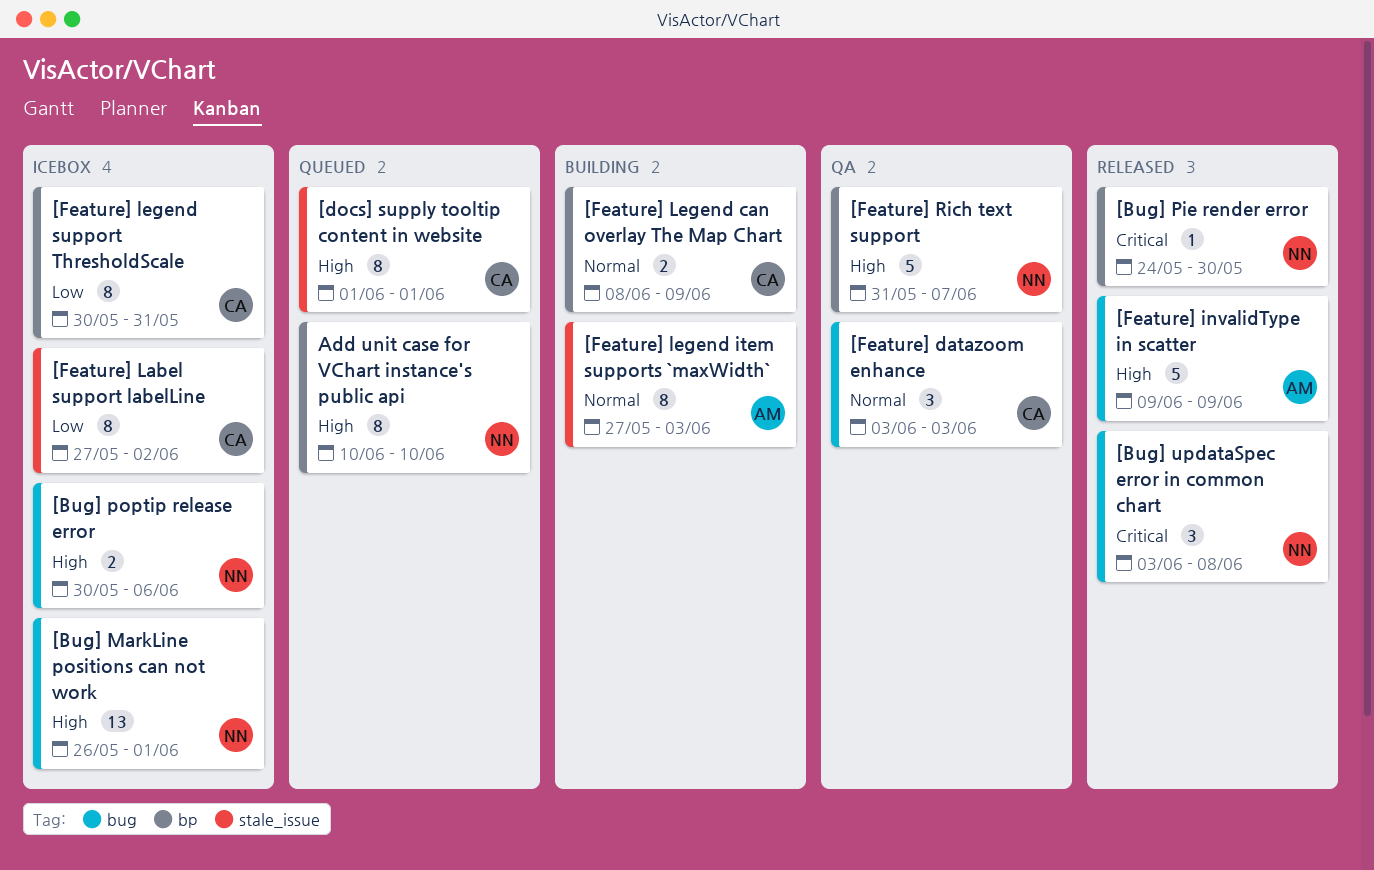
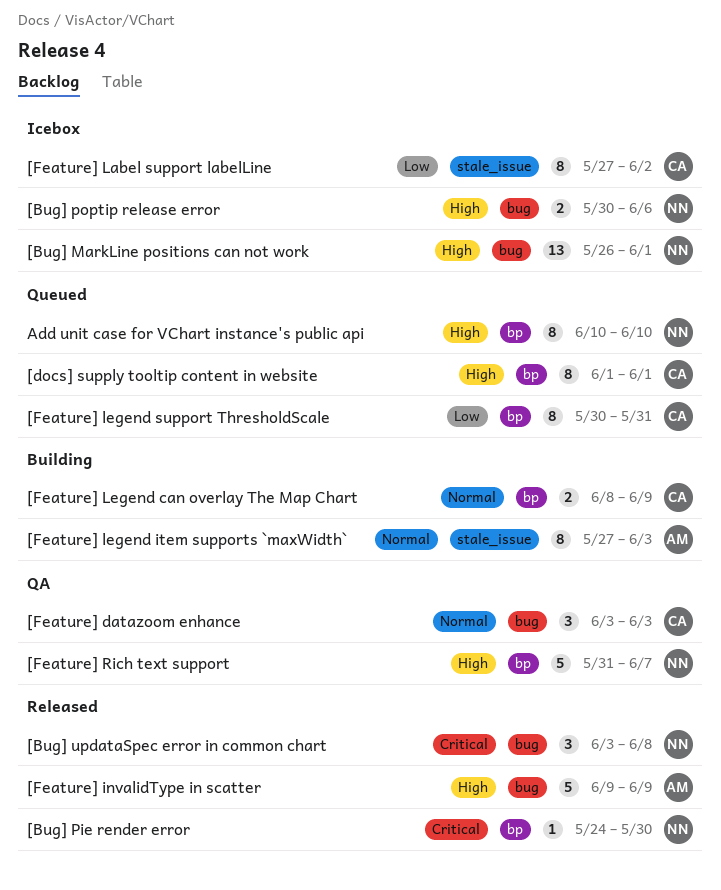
[docs] supply tooltip content in website, label: stale_issue -> bp
[Feature] legend support ThresholdScale, status: Icebox -> Queued

